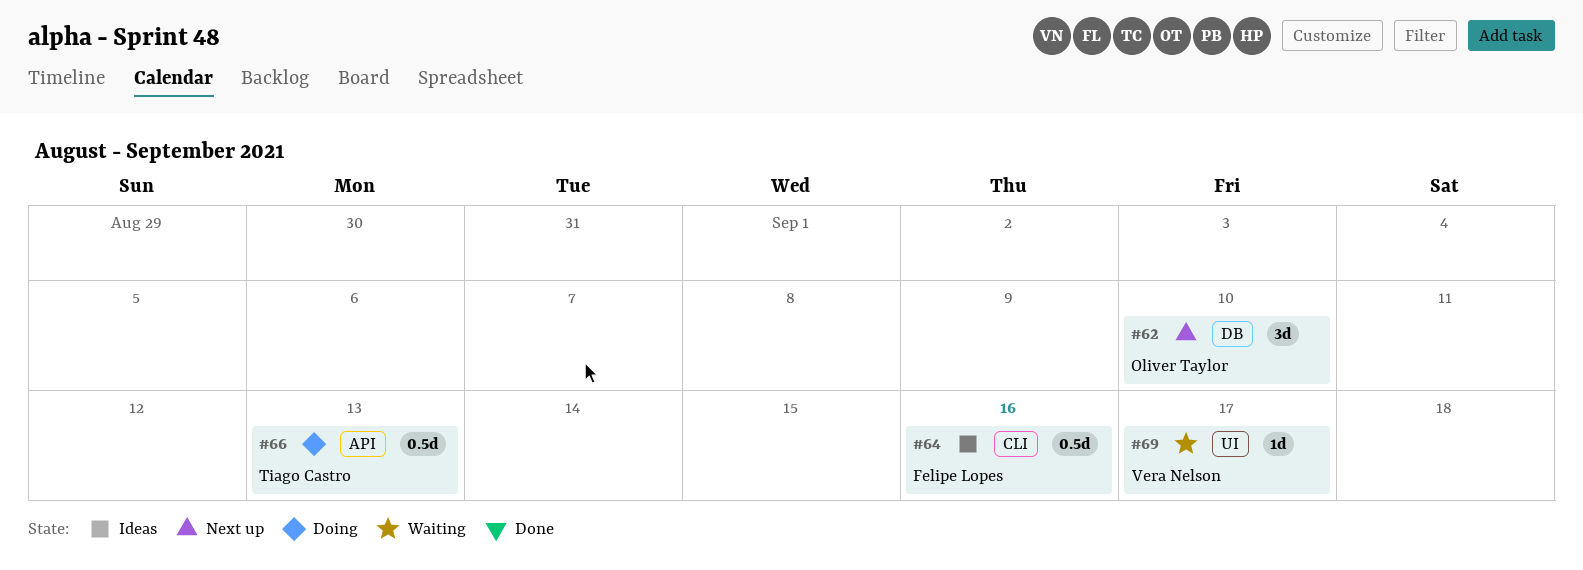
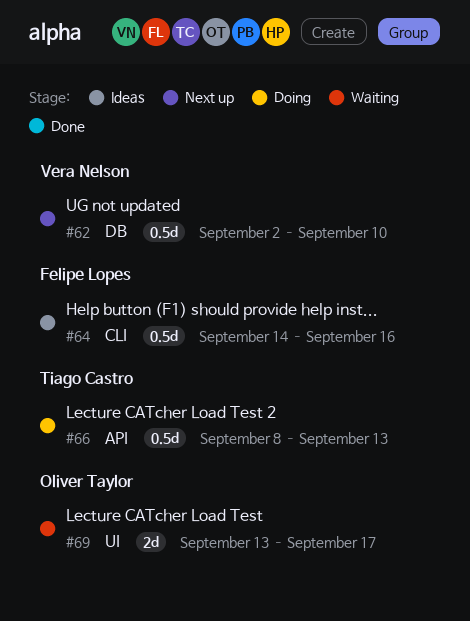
#62, owner: Oliver Taylor -> Vera Nelson
#62, estimate: 3d -> 0.5d
#69, owner: Vera Nelson -> Oliver Taylor
#69, estimate: 1d -> 2d

